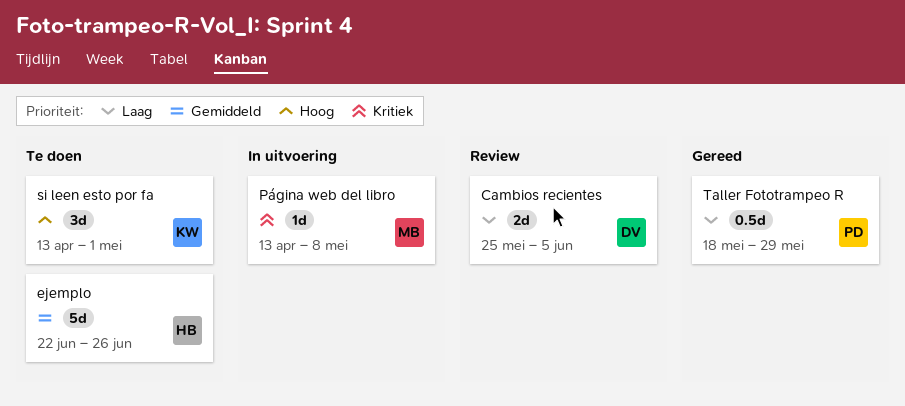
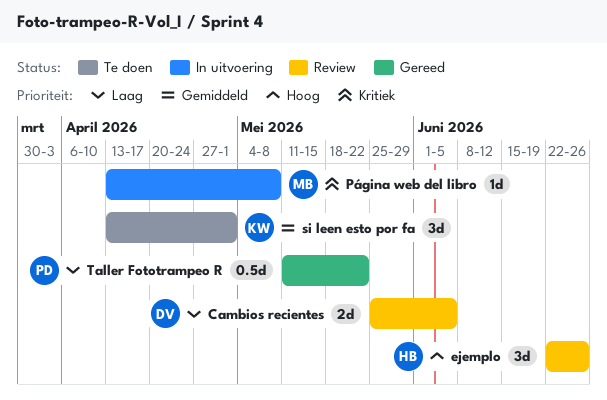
ejemplo, status: Te doen -> Review
ejemplo, priority: Gemiddeld -> Hoog
ejemplo, estimate: 5d -> 3d
si leen esto por fa, priority: Hoog -> Gemiddeld
Taller Fototrampeo R, start: May 18 -> May 11
Taller Fototrampeo R, due: May 29 -> May 22

